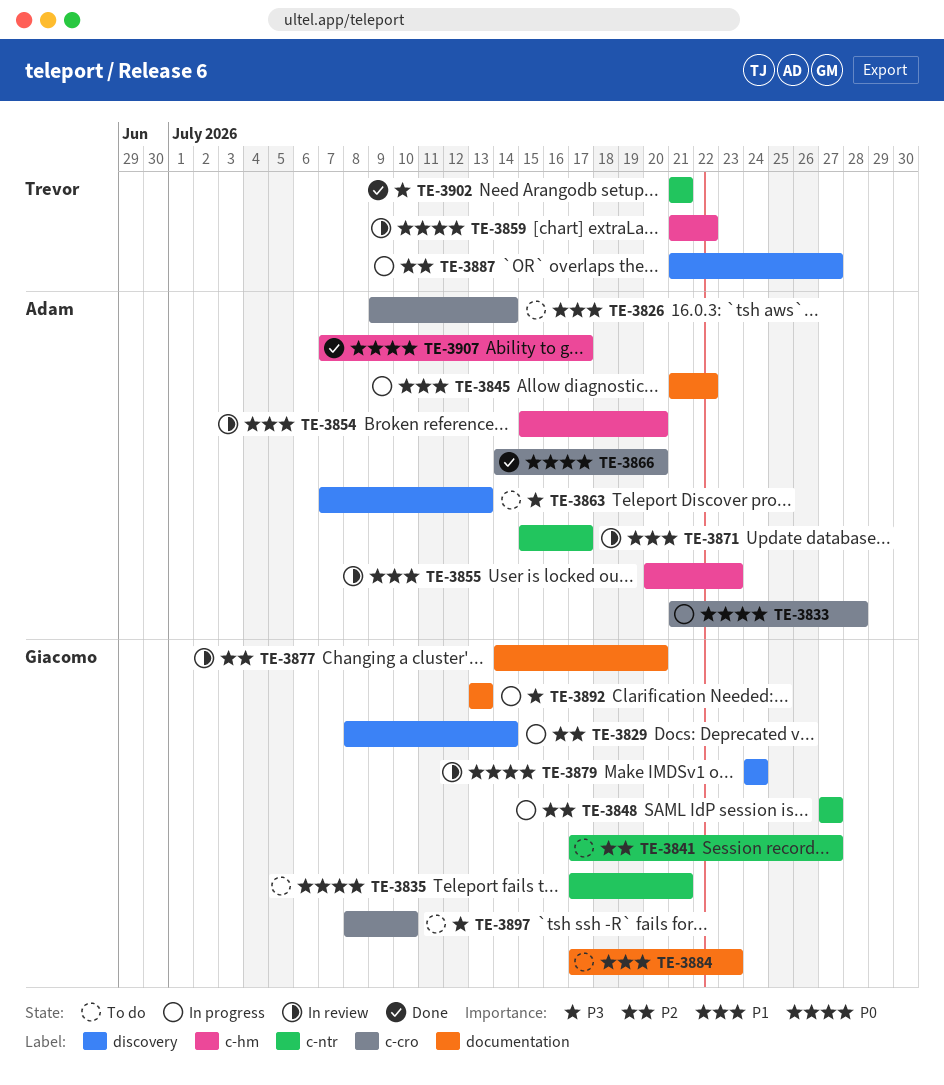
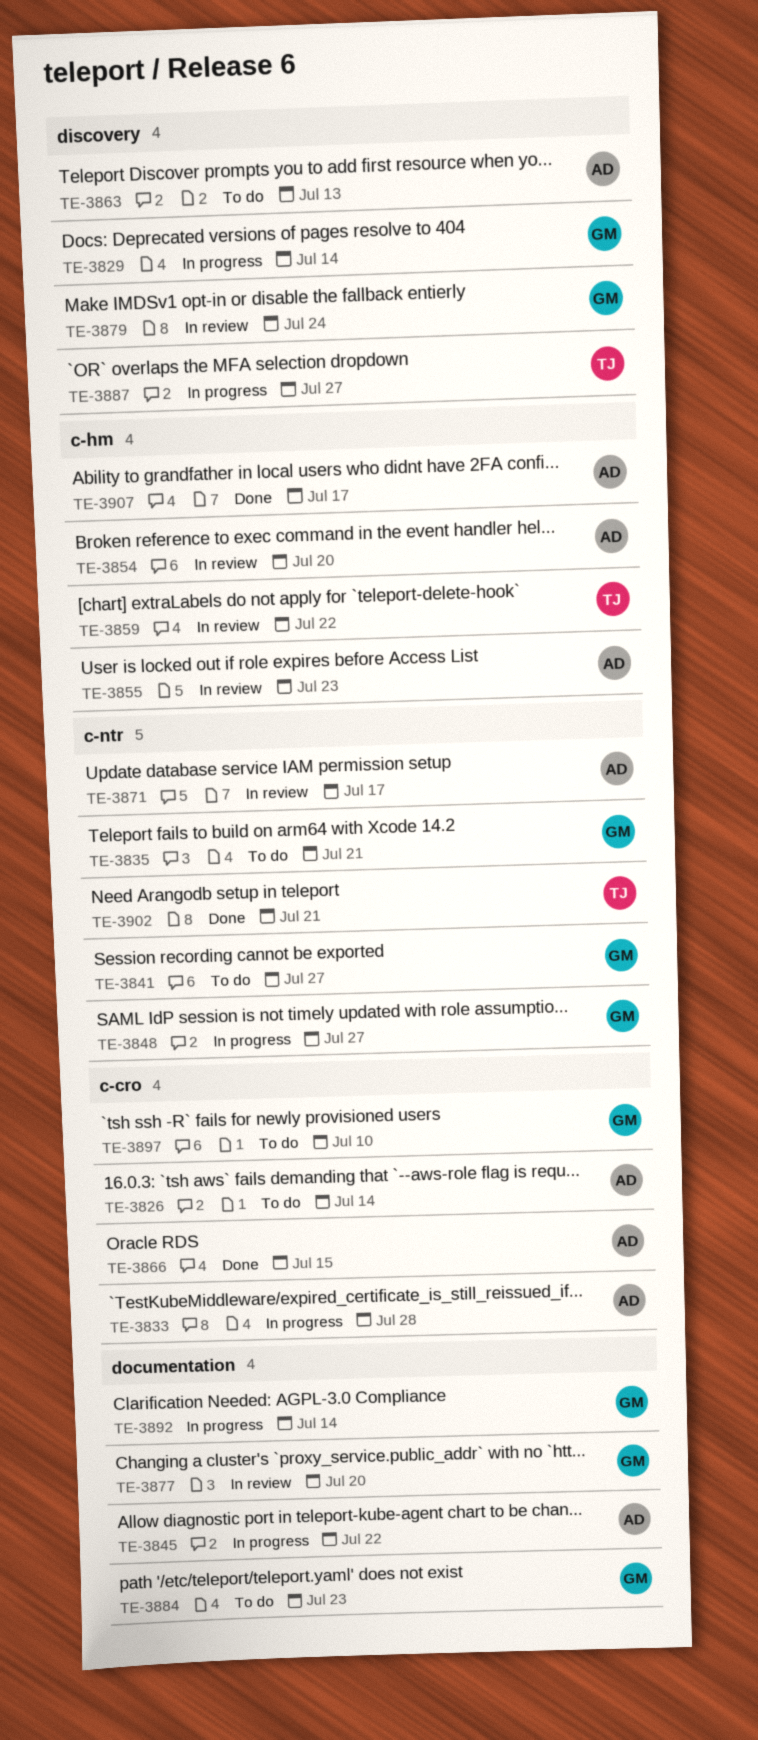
TE-3866, due: Jul 20 -> Jul 15
TE-3892, due: Jul 13 -> Jul 14

